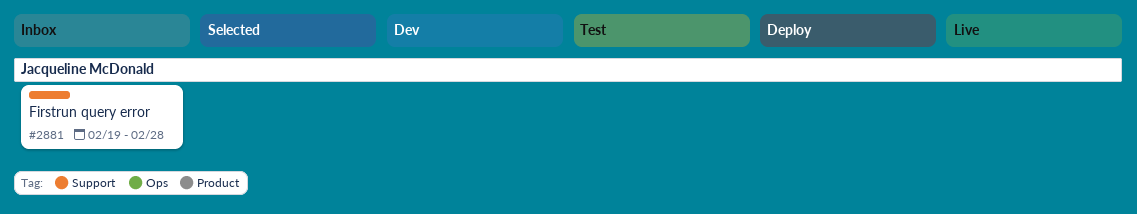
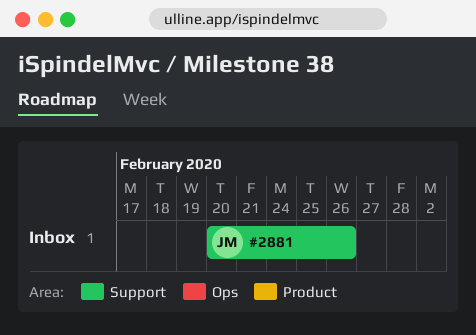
#2881, start: Feb 19 -> Feb 20
#2881, due: Feb 28 -> Feb 26

